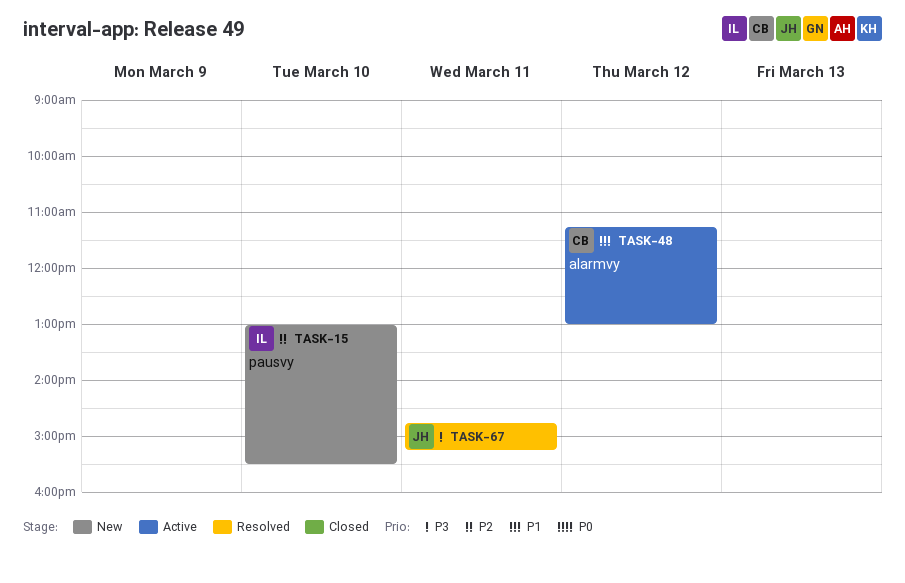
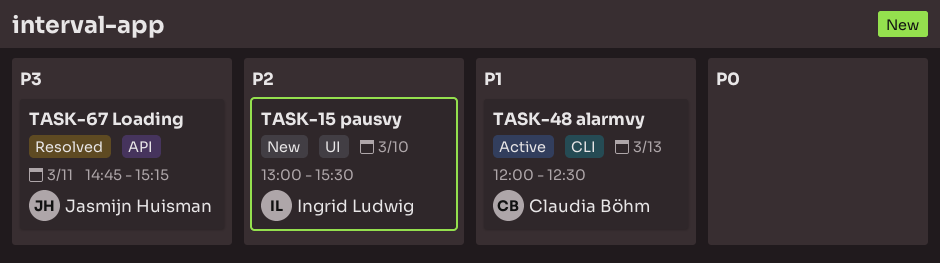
TASK-48, day: Mar 12 -> Mar 13
TASK-48, begins: 11:15 -> 12:00
TASK-48, ends: 13:00 -> 12:30

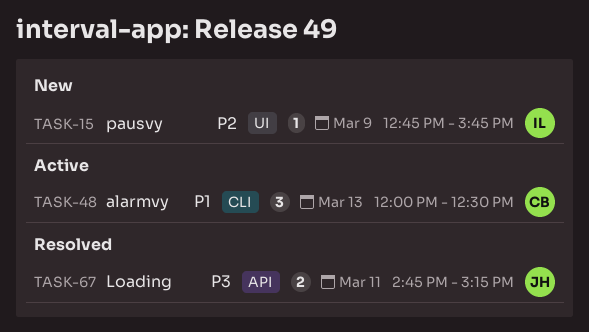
TASK-15, day: Mar 10 -> Mar 9
TASK-15, begins: 13:00 -> 12:45
TASK-15, ends: 15:30 -> 15:45

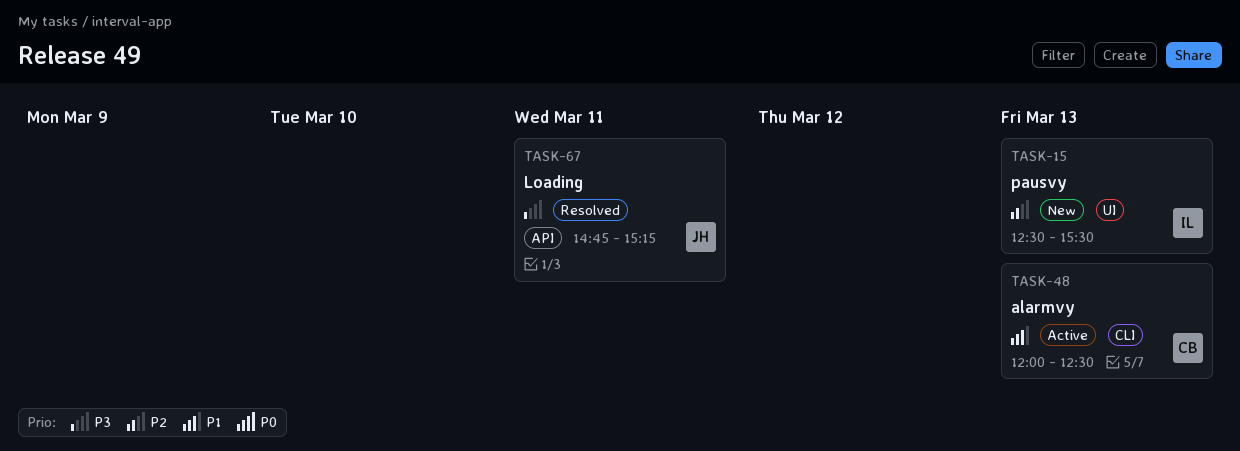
TASK-15, day: Mar 9 -> Mar 13
TASK-15, begins: 12:45 -> 12:30
TASK-15, ends: 15:45 -> 15:30

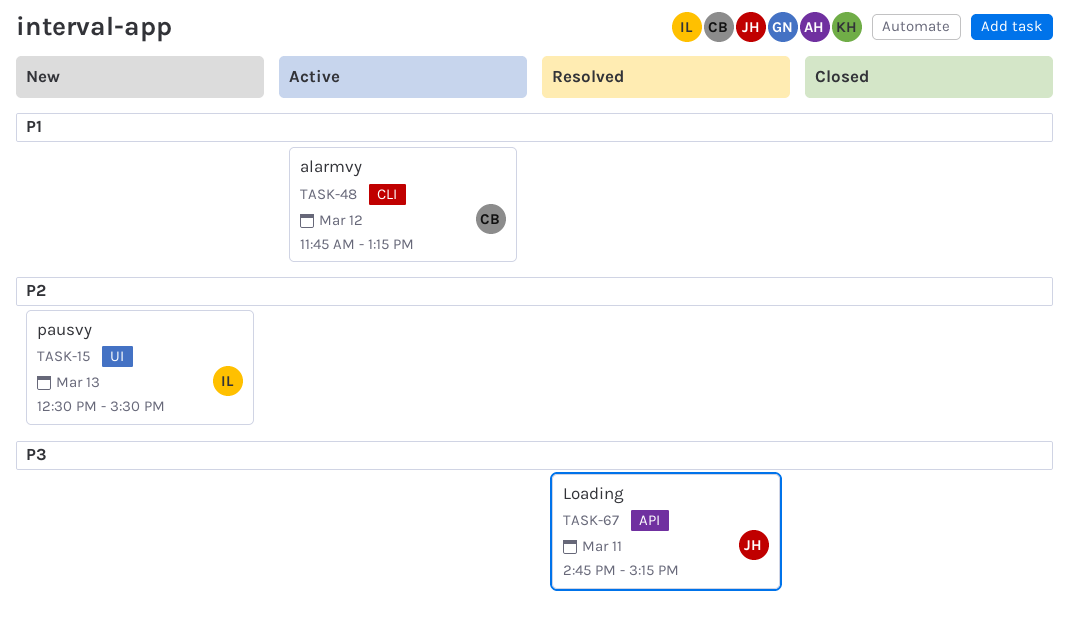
TASK-48, day: Mar 13 -> Mar 12
TASK-48, begins: 12:00 -> 11:45
TASK-48, ends: 12:30 -> 13:15

